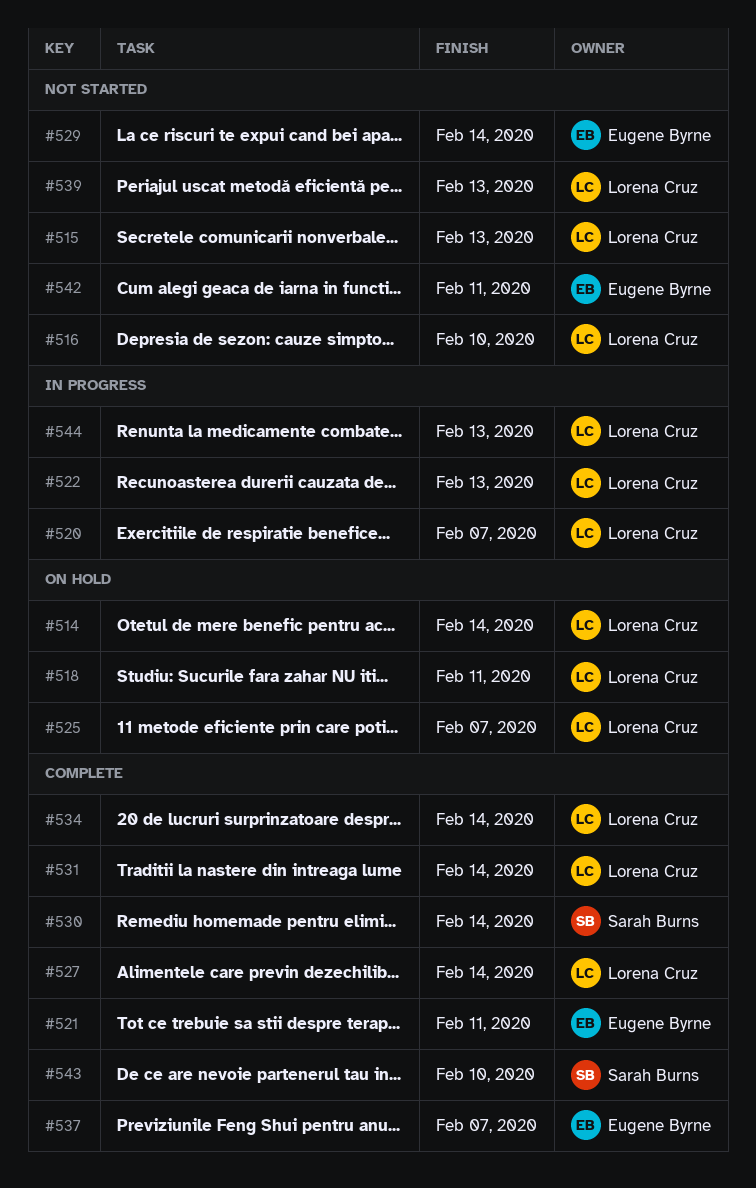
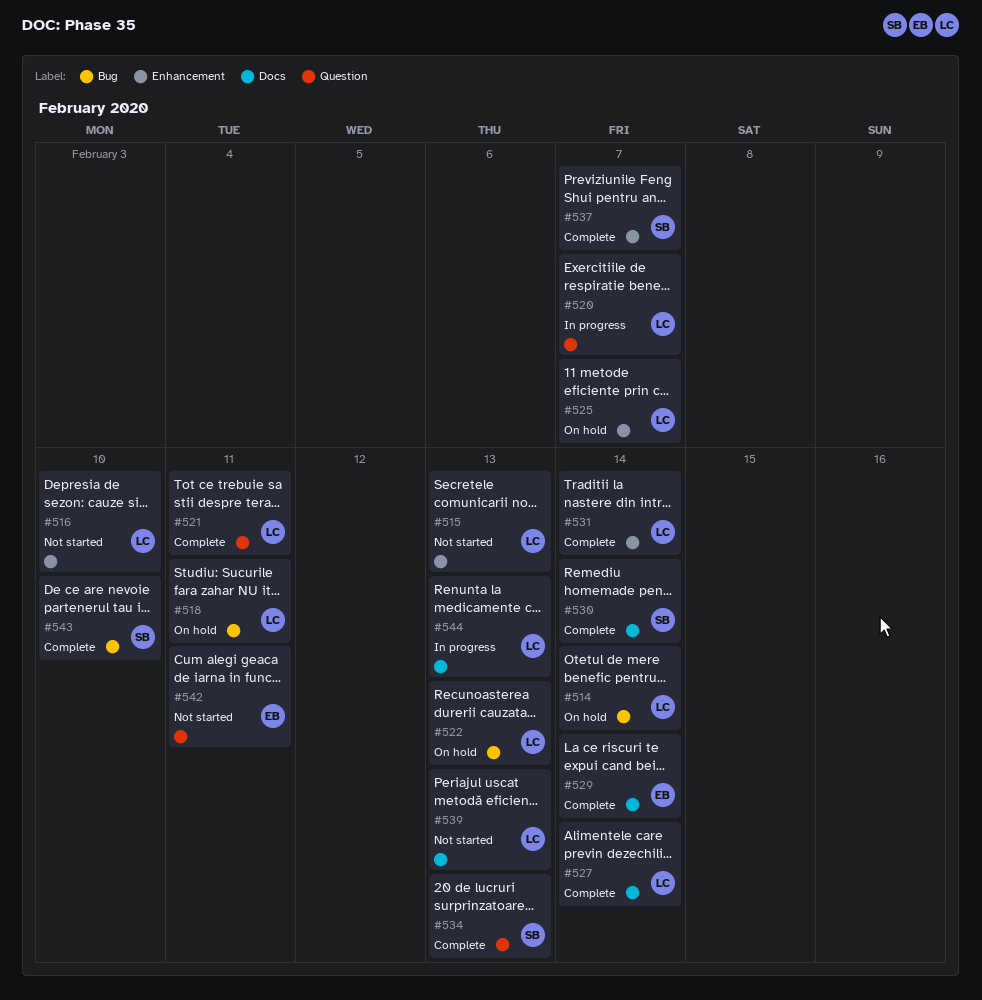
#521, owner: Eugene Byrne -> Lorena Cruz
#522, status: In progress -> On hold
#529, status: Not started -> Complete
#534, owner: Lorena Cruz -> Sarah Burns
#534, due: Feb 14 -> Feb 13
#537, owner: Eugene Byrne -> Sarah Burns

